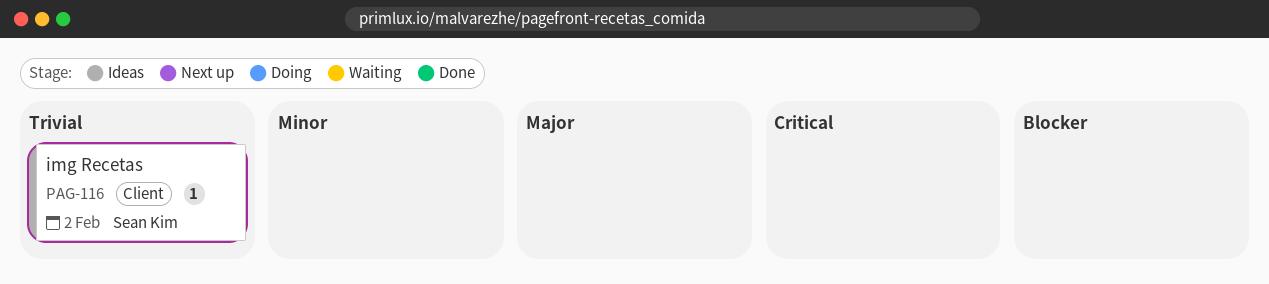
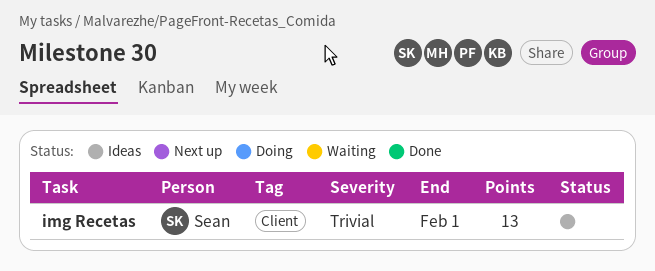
img Recetas, estimate: 1 -> 13
img Recetas, due: Feb 2 -> Feb 1

